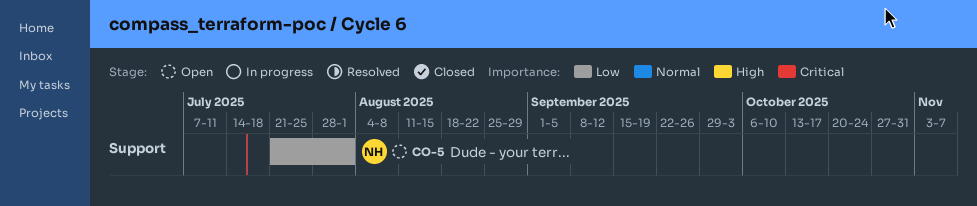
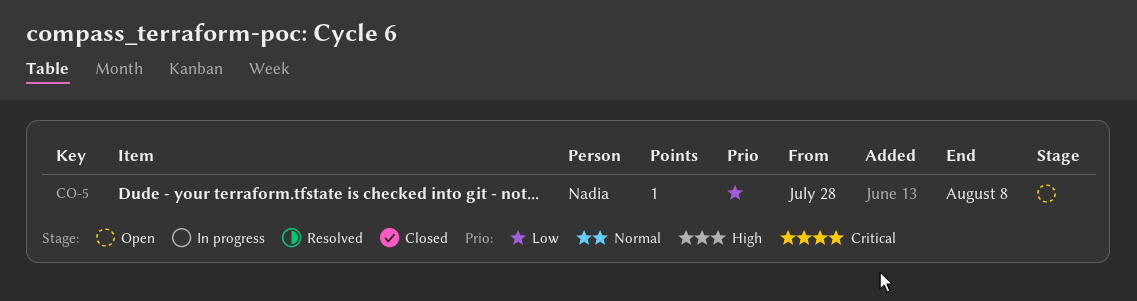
CO-5, start: Jul 21 -> Jul 28
CO-5, due: Aug 1 -> Aug 8

